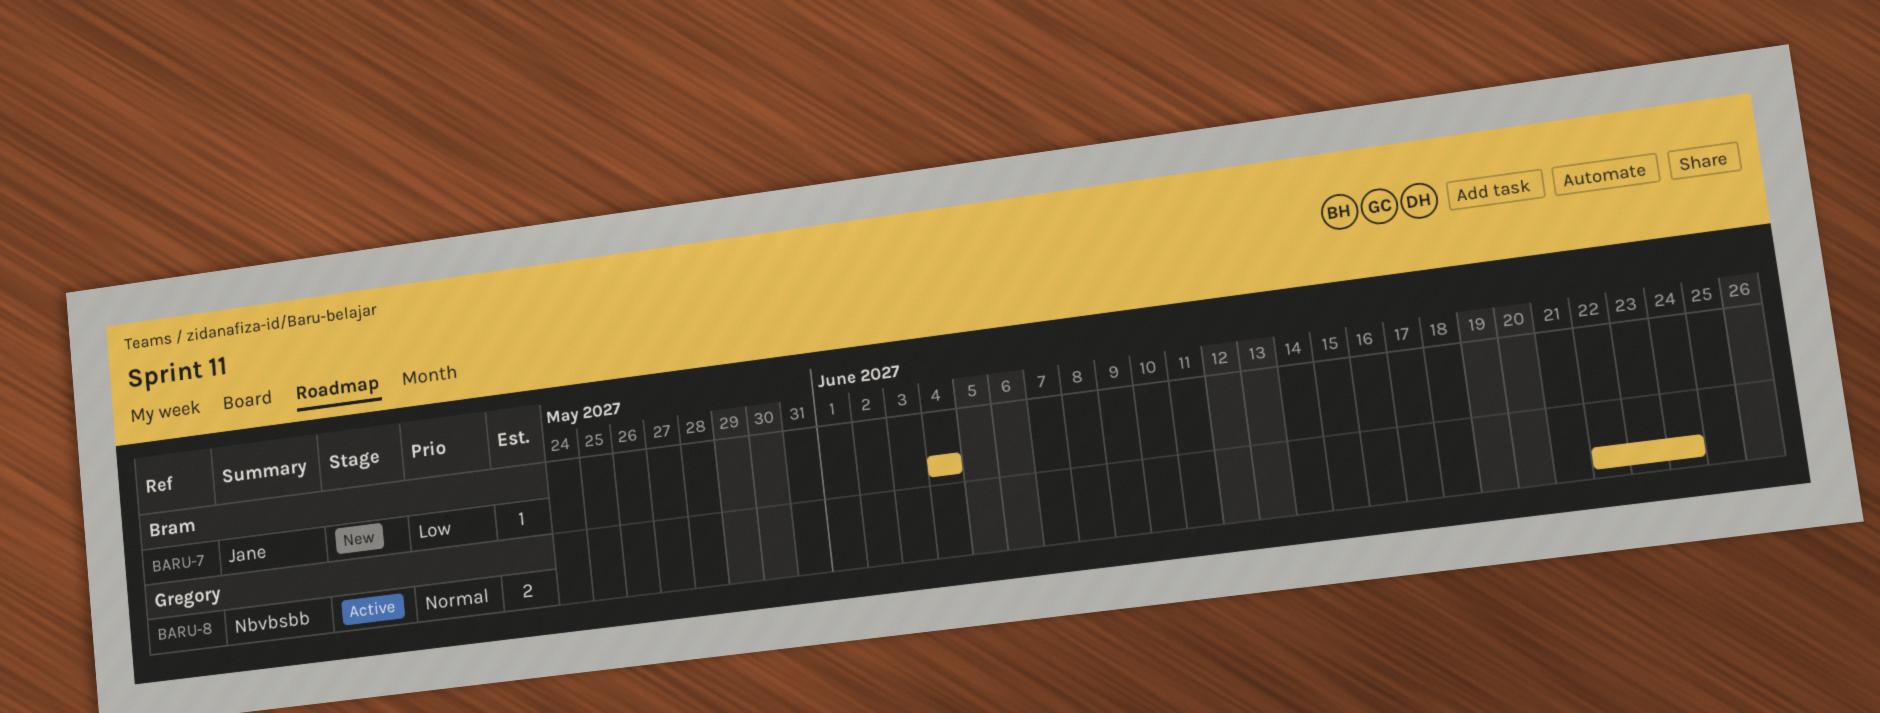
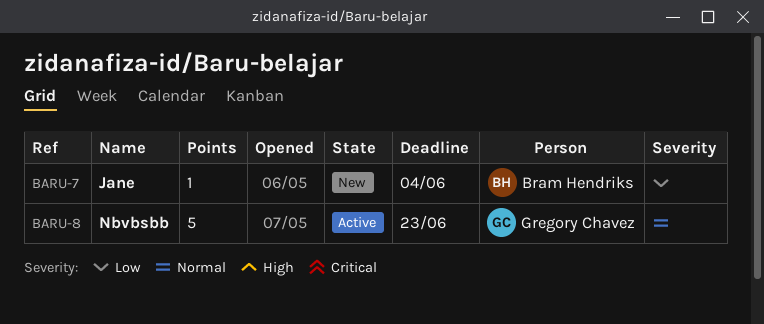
BARU-8, estimate: 2 -> 5
BARU-8, due: Jun 24 -> Jun 23

